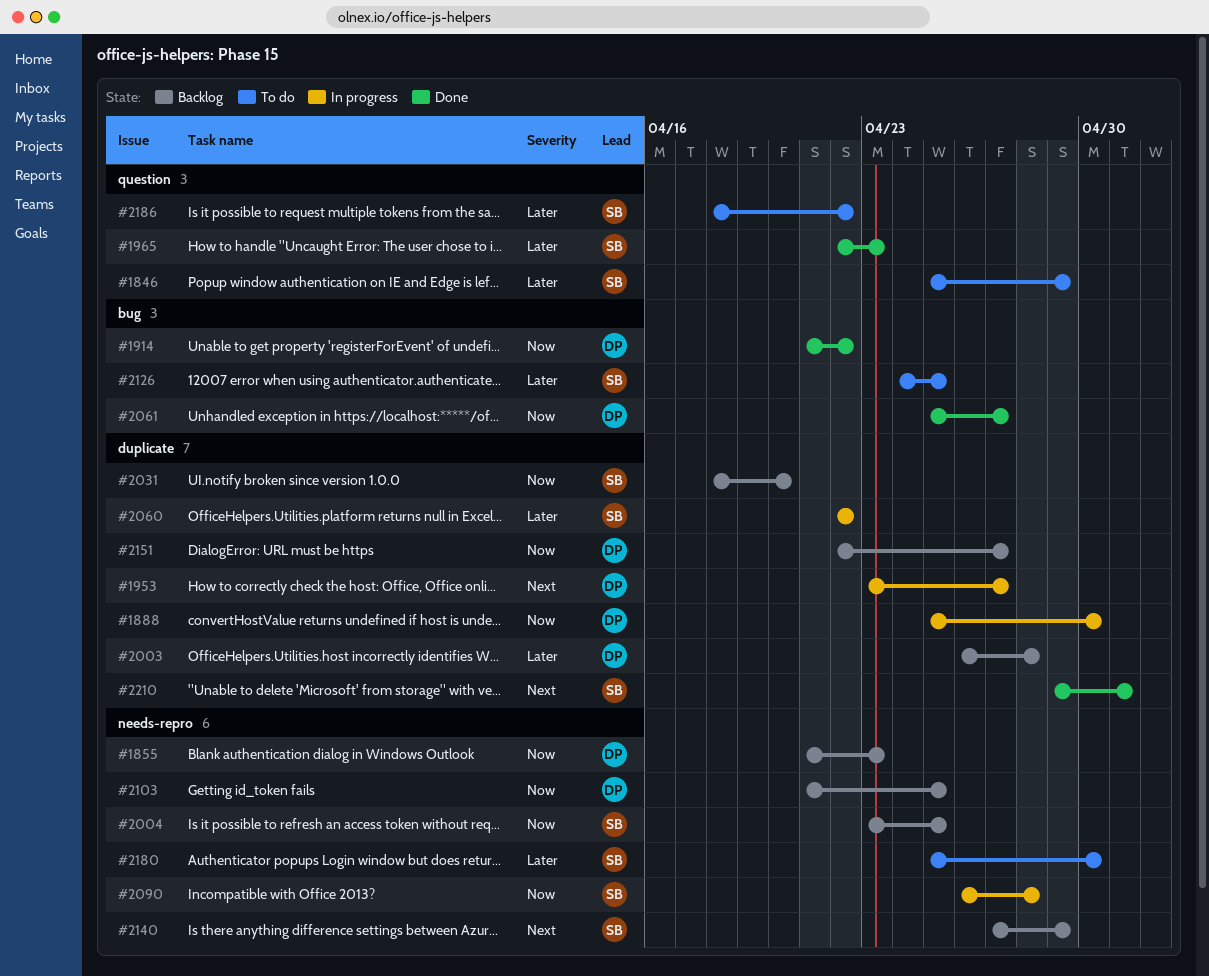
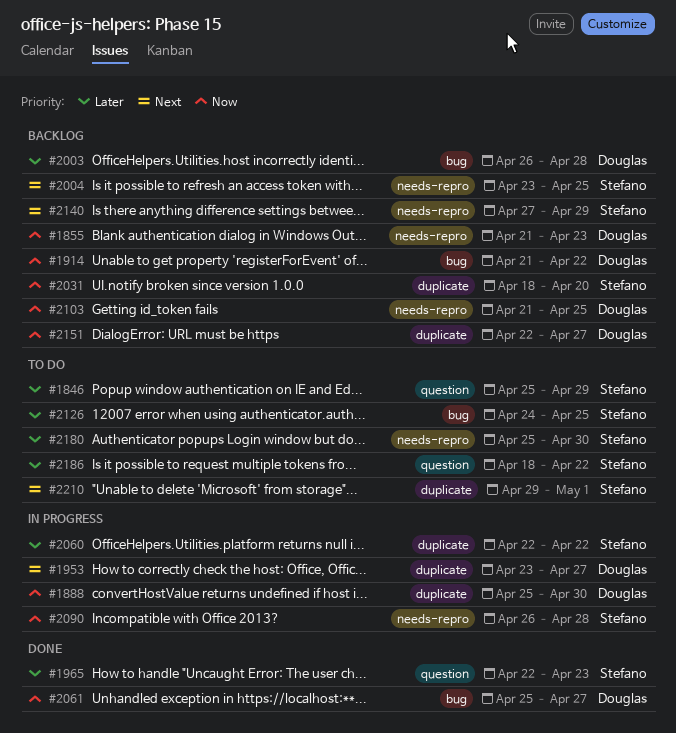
#1914, status: Done -> Backlog
#2003, label: duplicate -> bug
#2004, priority: Now -> Next
#2210, status: Done -> To do

